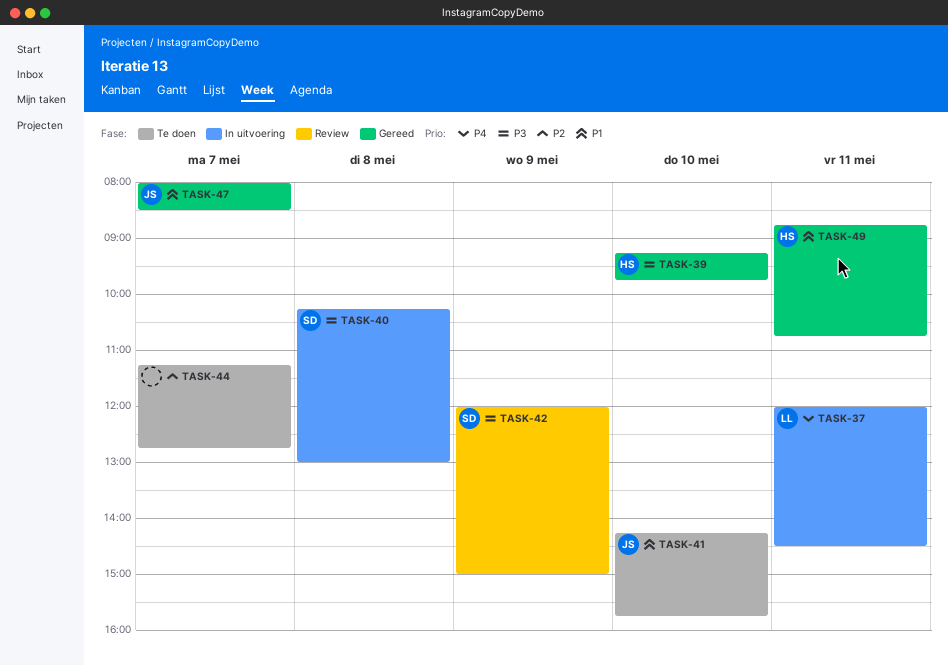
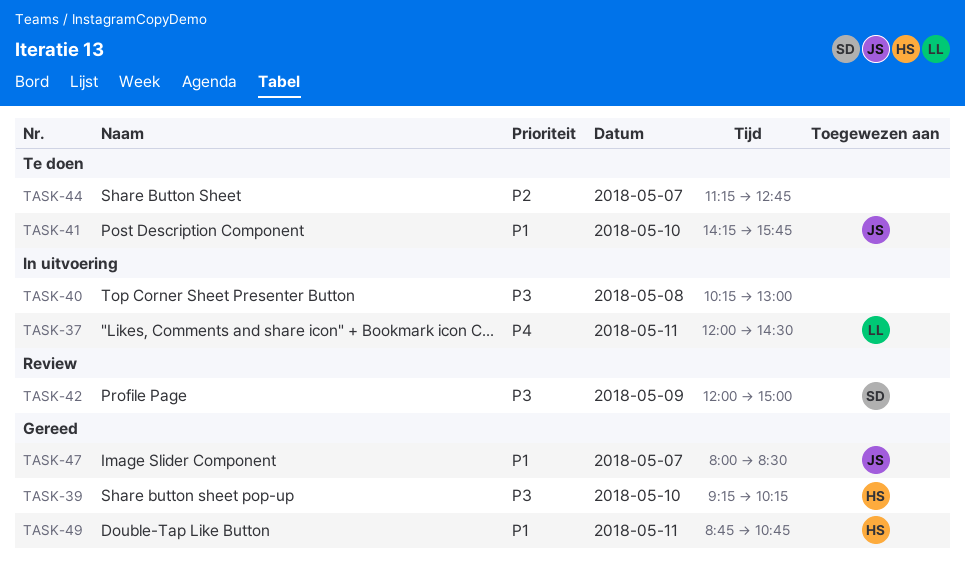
TASK-39, ends: 09:45 -> 10:15
TASK-40, owner: SD -> none

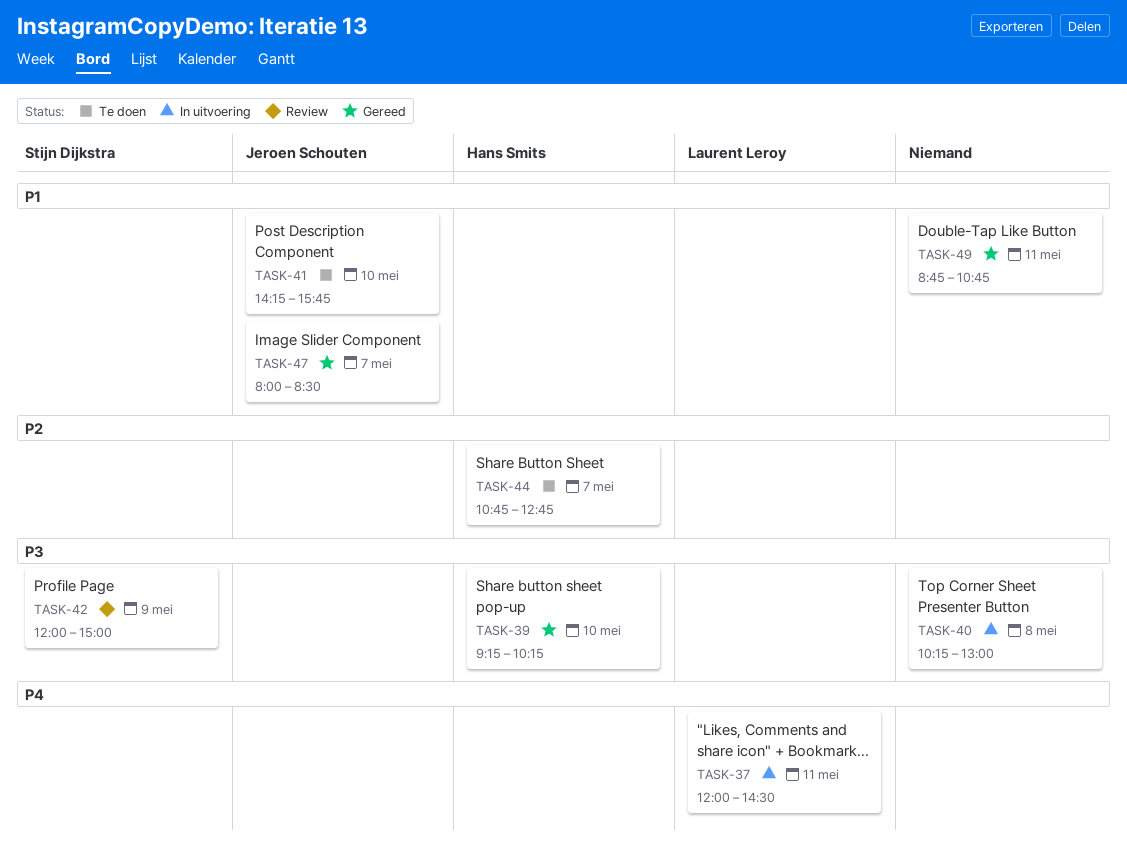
TASK-44, owner: none -> Hans Smits
TASK-44, begins: 11:15 -> 10:45
TASK-49, owner: Hans Smits -> none

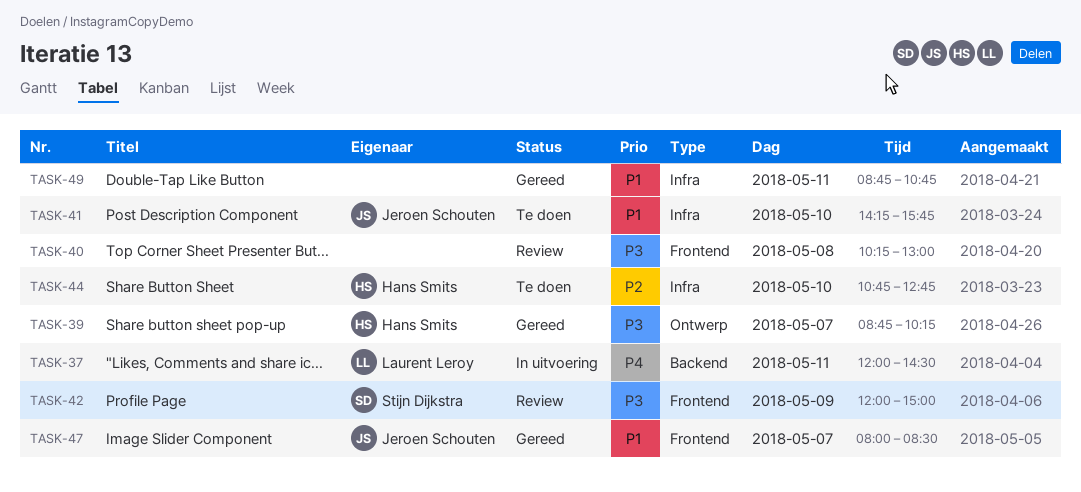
TASK-39, day: May 10 -> May 7
TASK-39, begins: 09:15 -> 08:45
TASK-40, status: In uitvoering -> Review
TASK-44, day: May 7 -> May 10

